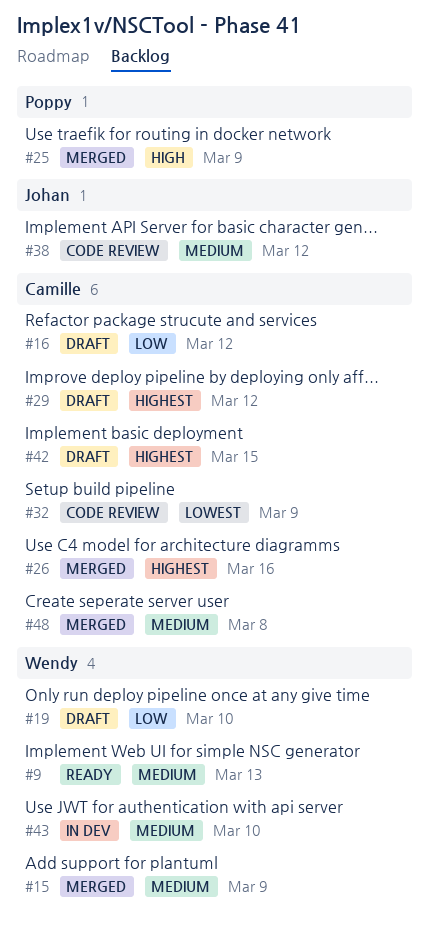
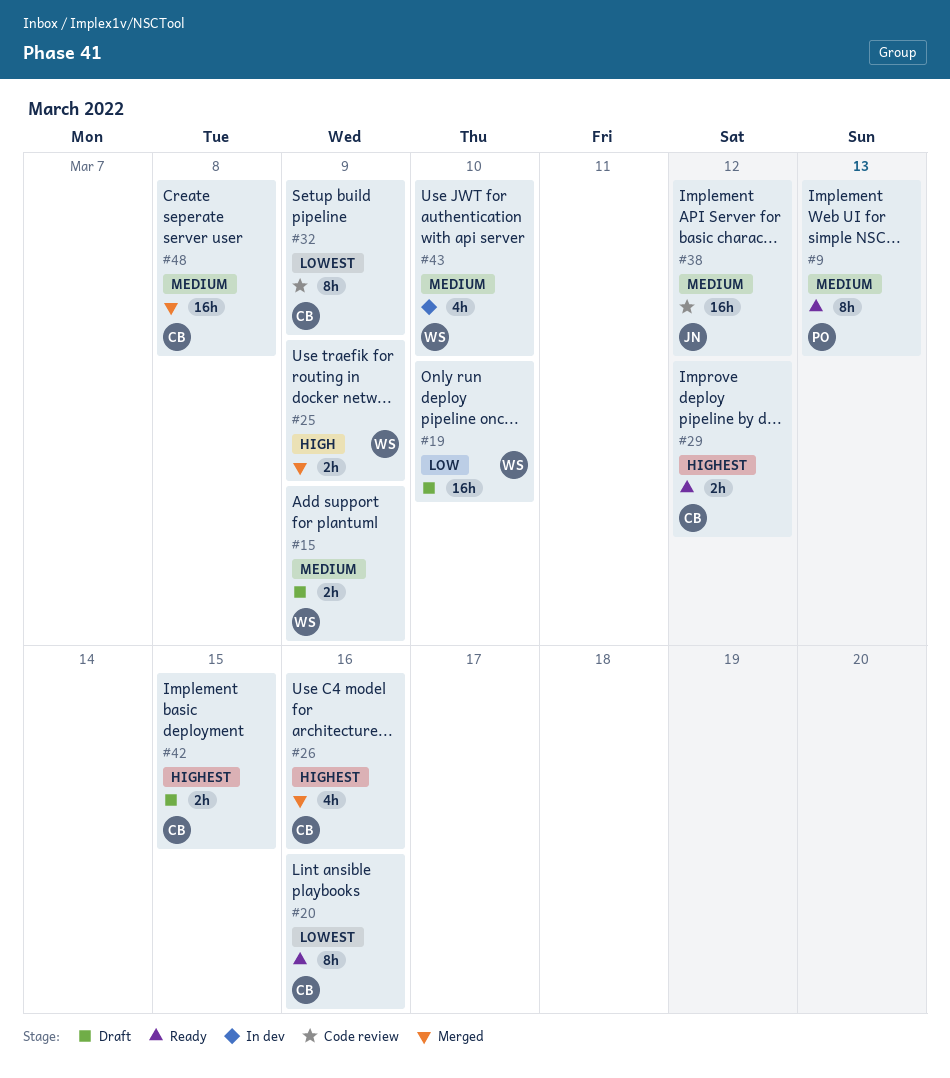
#9, owner: Wendy -> Poppy
#15, status: Merged -> Draft
#16: present -> none
#20: none -> present
#25, owner: Poppy -> Wendy
#29, status: Draft -> Ready

